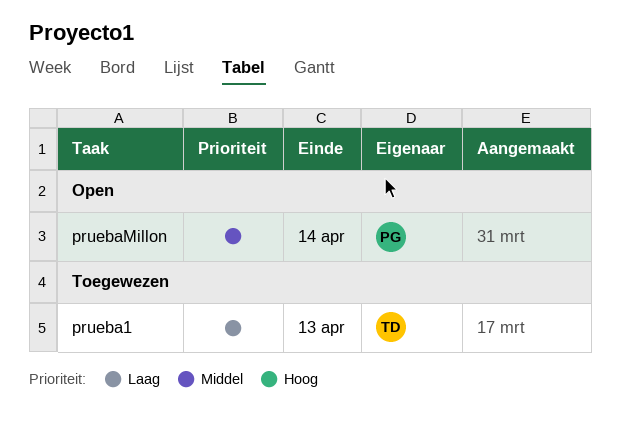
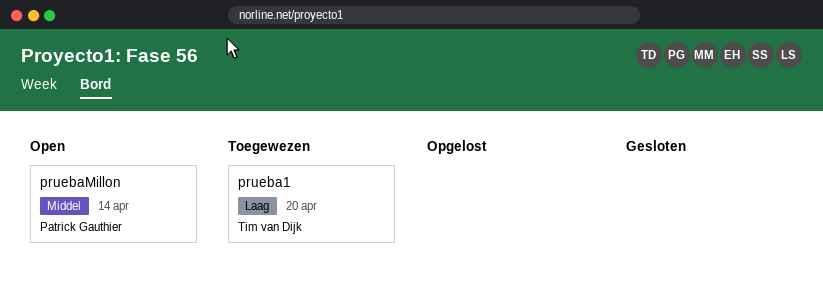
prueba1, due: Apr 13 -> Apr 20

